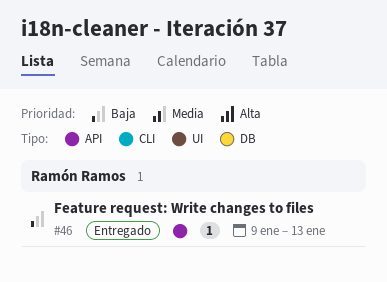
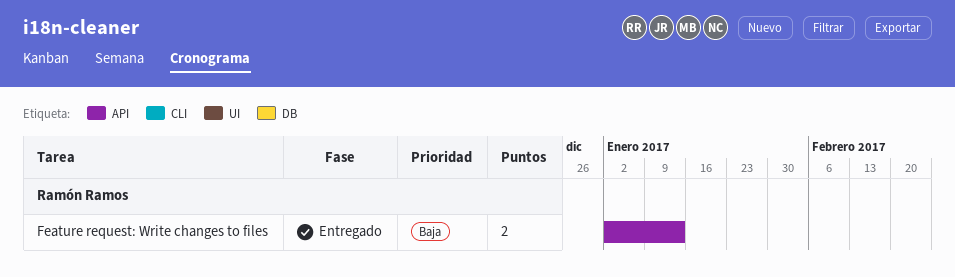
Feature request: Write changes to files, estimate: 1 -> 2
Feature request: Write changes to files, start: Jan 9 -> Jan 2

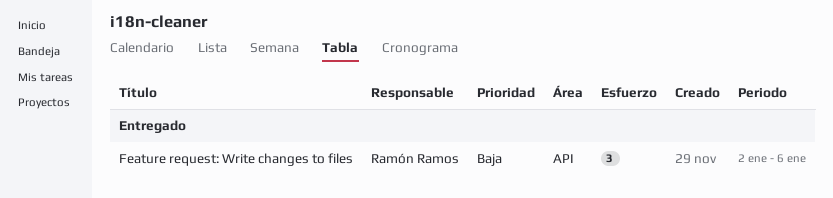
Feature request: Write changes to files, estimate: 2 -> 3
Feature request: Write changes to files, due: Jan 13 -> Jan 6

